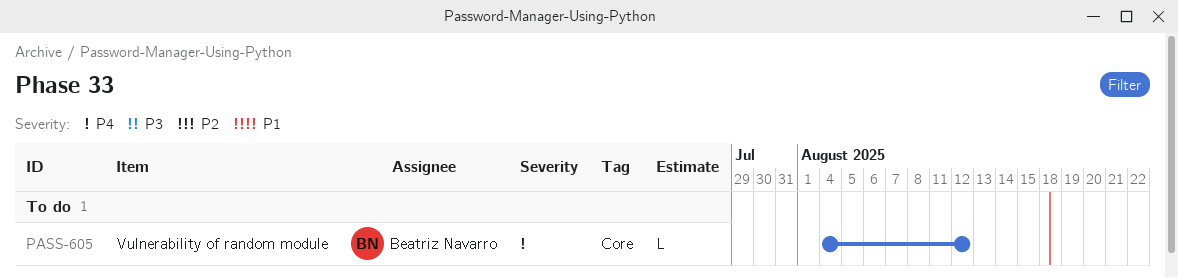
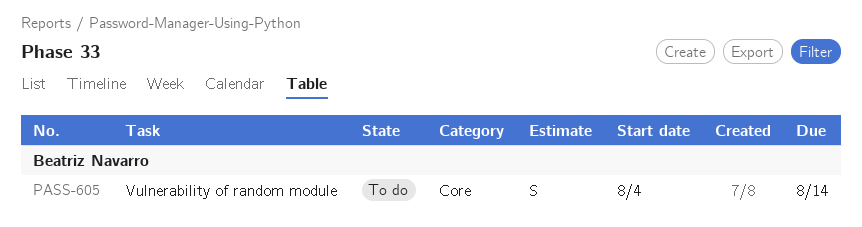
PASS-605, estimate: L -> S
PASS-605, due: Aug 12 -> Aug 14

